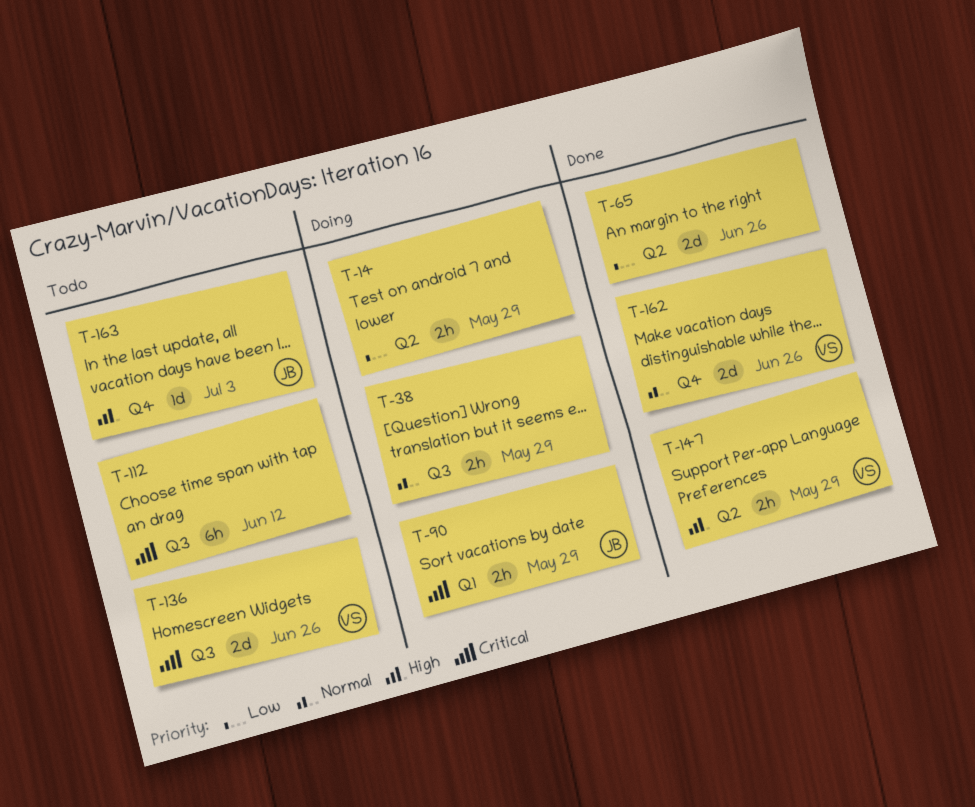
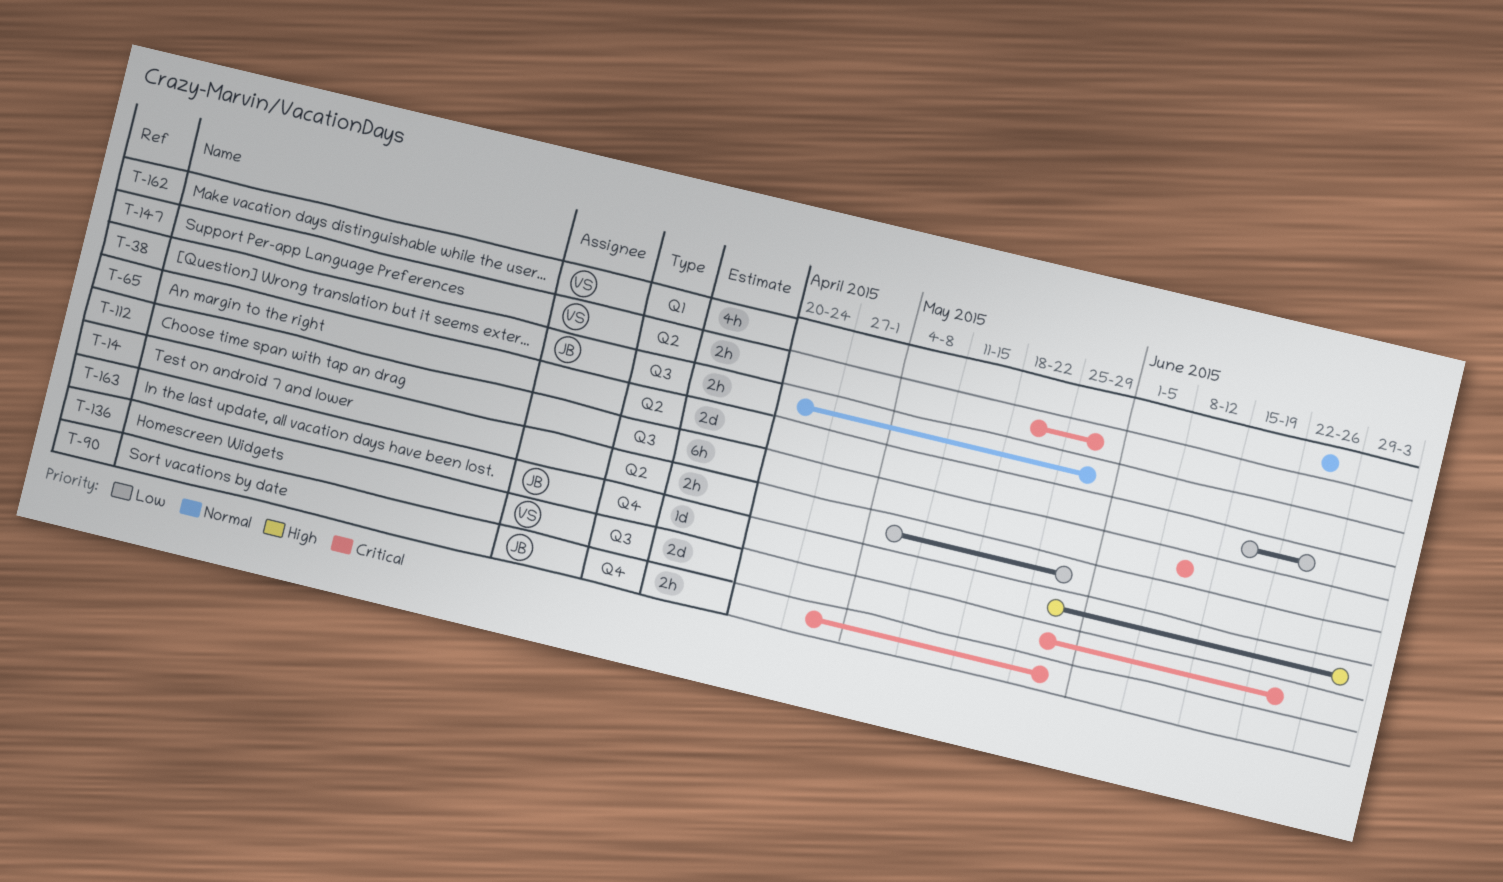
T-38, owner: none -> JB
T-90, label: Q1 -> Q4
T-147, priority: High -> Critical
T-162, label: Q4 -> Q1
T-162, estimate: 2d -> 4h

